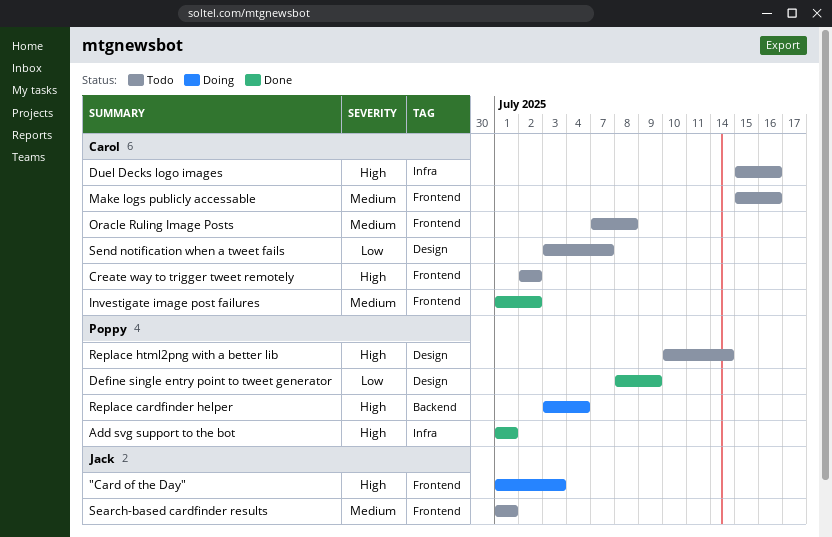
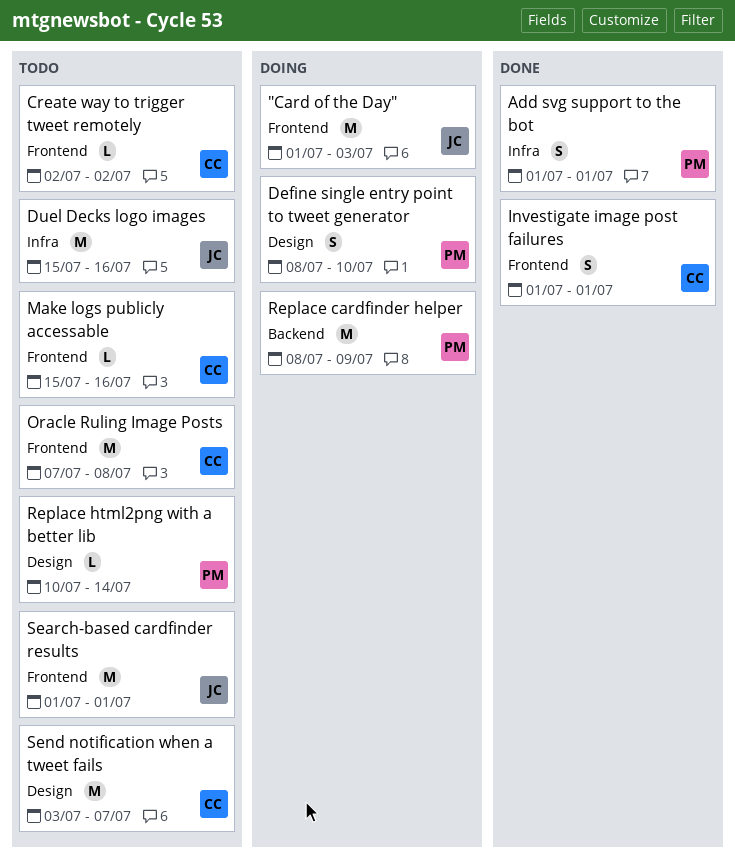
Define single entry point to tweet generator, status: Done -> Doing
Define single entry point to tweet generator, due: Jul 9 -> Jul 10
Duel Decks logo images, owner: Carol -> Jack
Investigate image post failures, due: Jul 2 -> Jul 1
Replace cardfinder helper, start: Jul 3 -> Jul 8
Replace cardfinder helper, due: Jul 4 -> Jul 9

